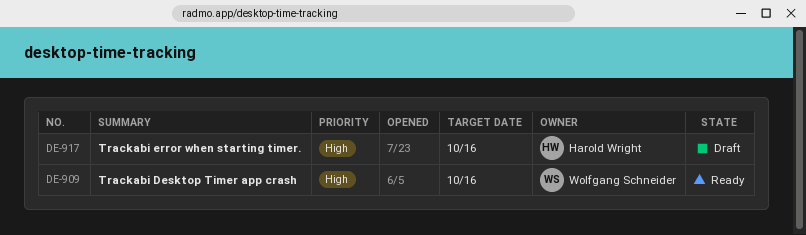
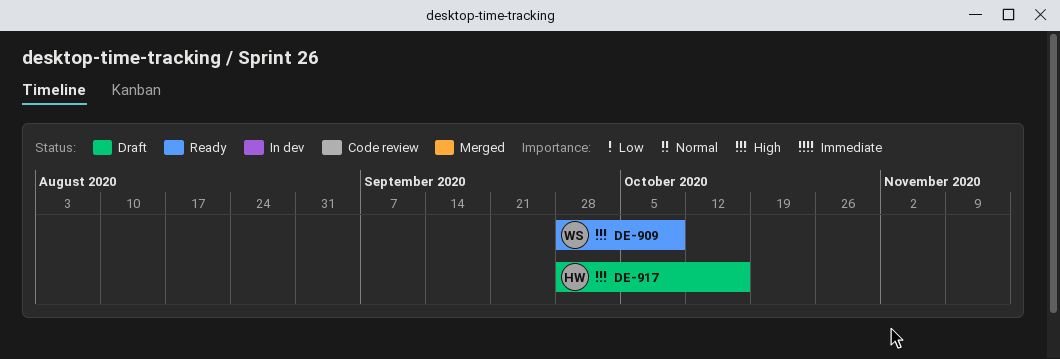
DE-909, due: Oct 16 -> Oct 9

